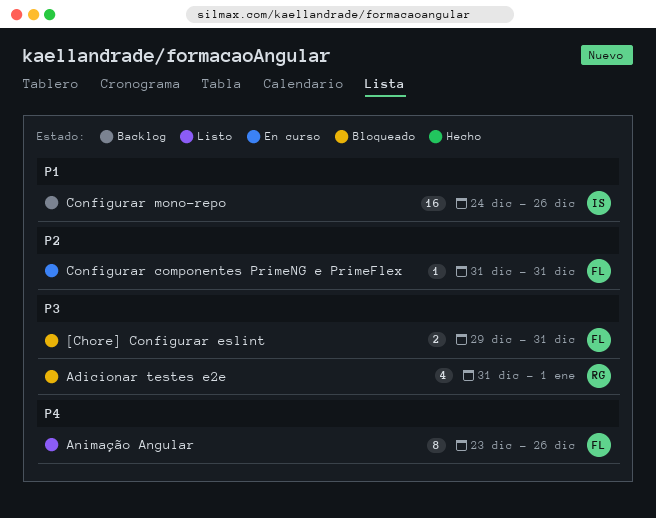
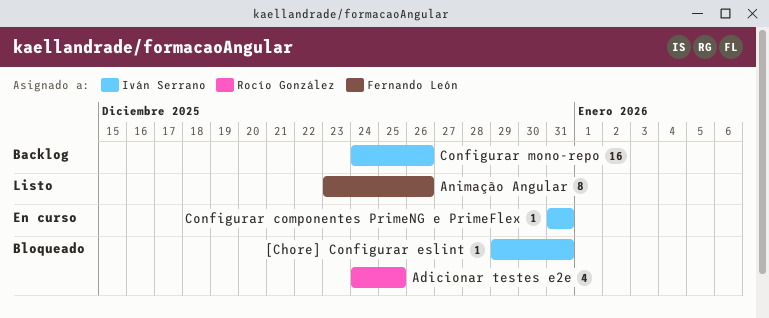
[Chore] Configurar eslint, owner: Fernando León -> Iván Serrano
[Chore] Configurar eslint, estimate: 2 -> 1
Adicionar testes e2e, start: Dec 31 -> Dec 24
Adicionar testes e2e, due: Jan 1 -> Dec 25
Configurar componentes PrimeNG e PrimeFlex, owner: Fernando León -> Iván Serrano

